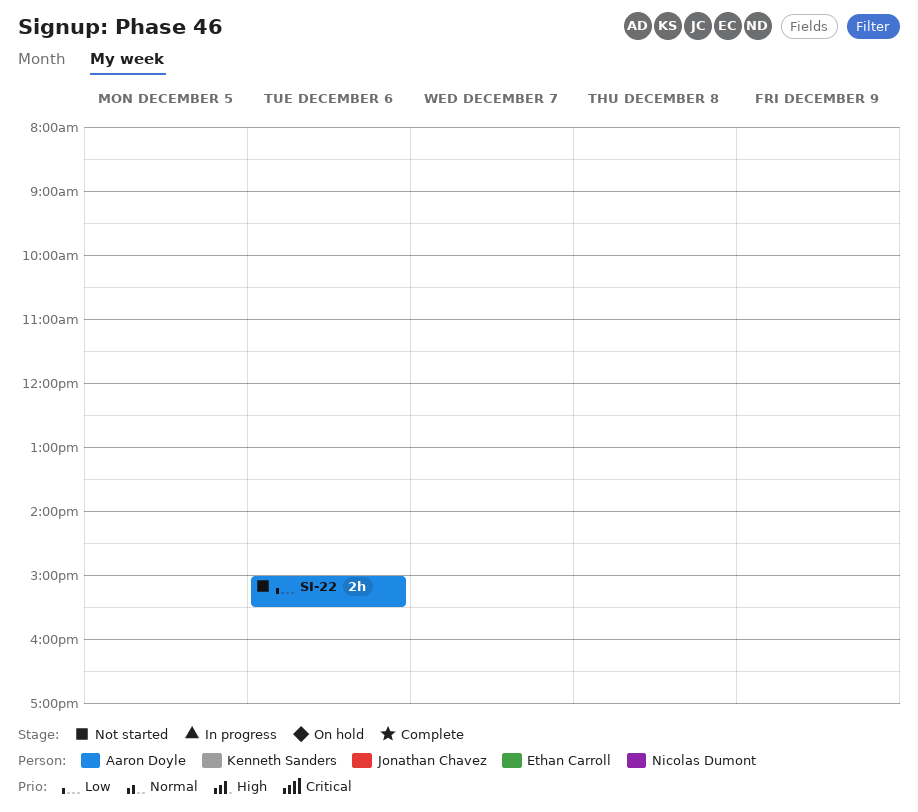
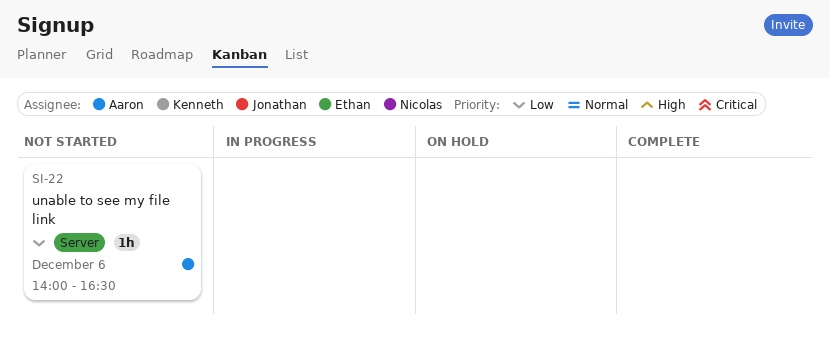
SI-22, estimate: 2h -> 1h
SI-22, begins: 15:00 -> 14:00
SI-22, ends: 15:30 -> 16:30

